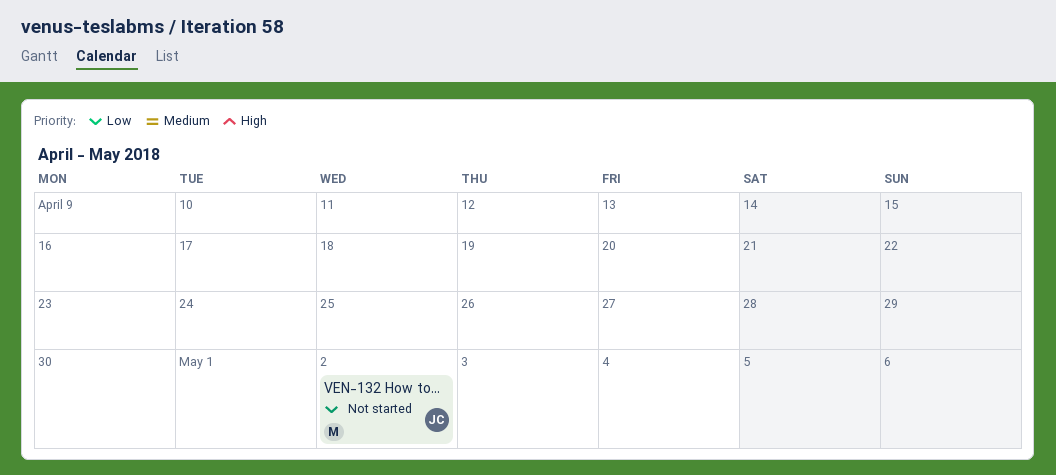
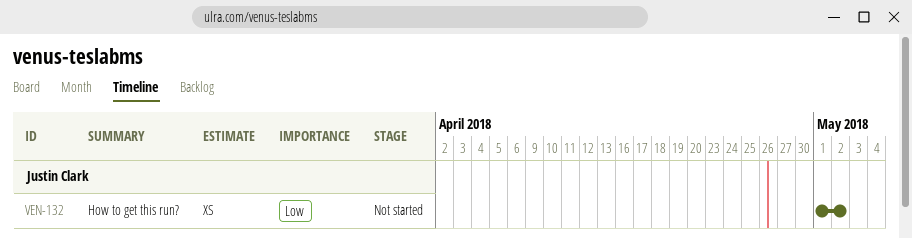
VEN-132, estimate: M -> XS

